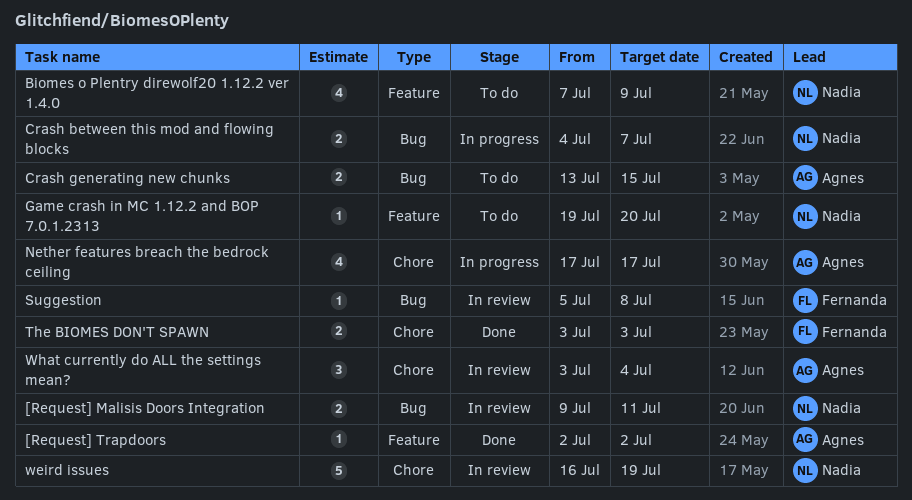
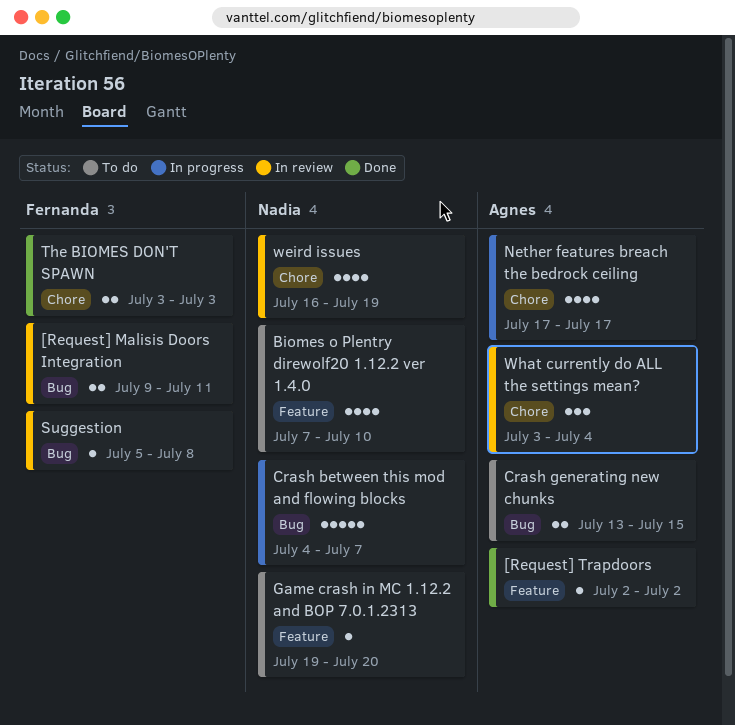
[Request] Malisis Doors Integration, owner: Nadia -> Fernanda
Biomes o Plentry direwolf20 1.12.2 ver 1.4.0, due: Jul 9 -> Jul 10
Crash between this mod and flowing blocks, estimate: 2 -> 5
weird issues, estimate: 5 -> 4

